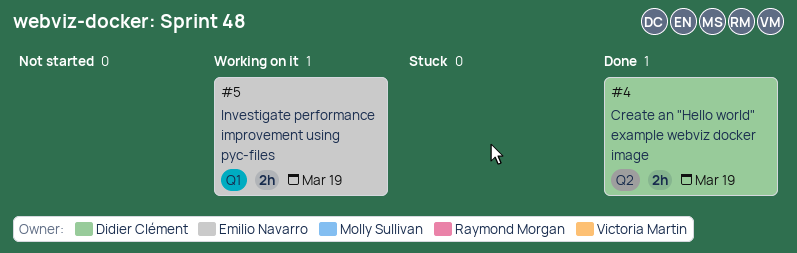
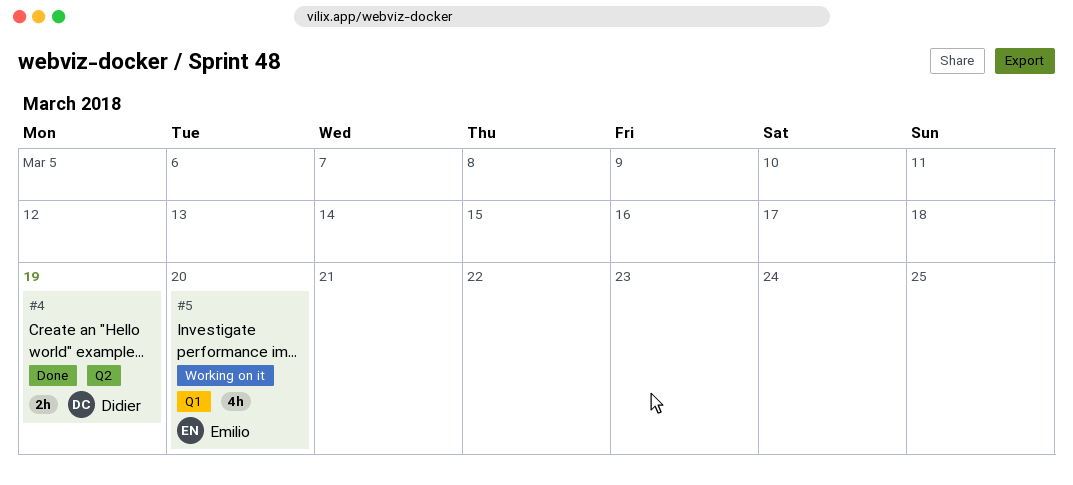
#5, estimate: 2h -> 4h
#5, due: Mar 19 -> Mar 20

